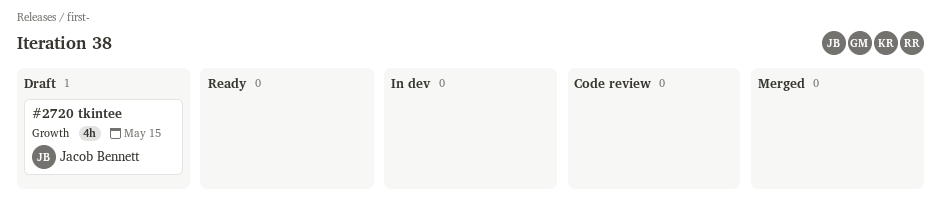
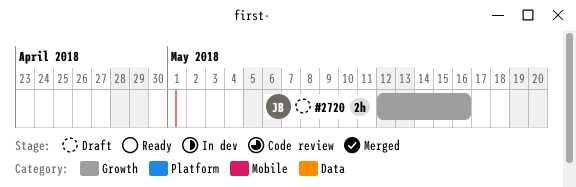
#2720, estimate: 4h -> 2h
#2720, due: May 15 -> May 16

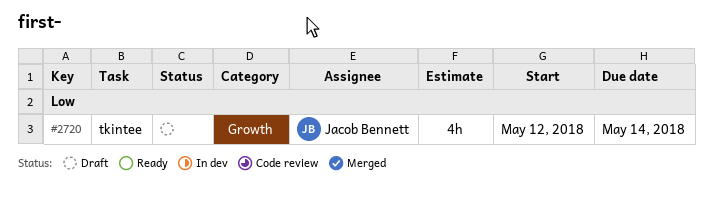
#2720, estimate: 2h -> 4h
#2720, due: May 16 -> May 14

